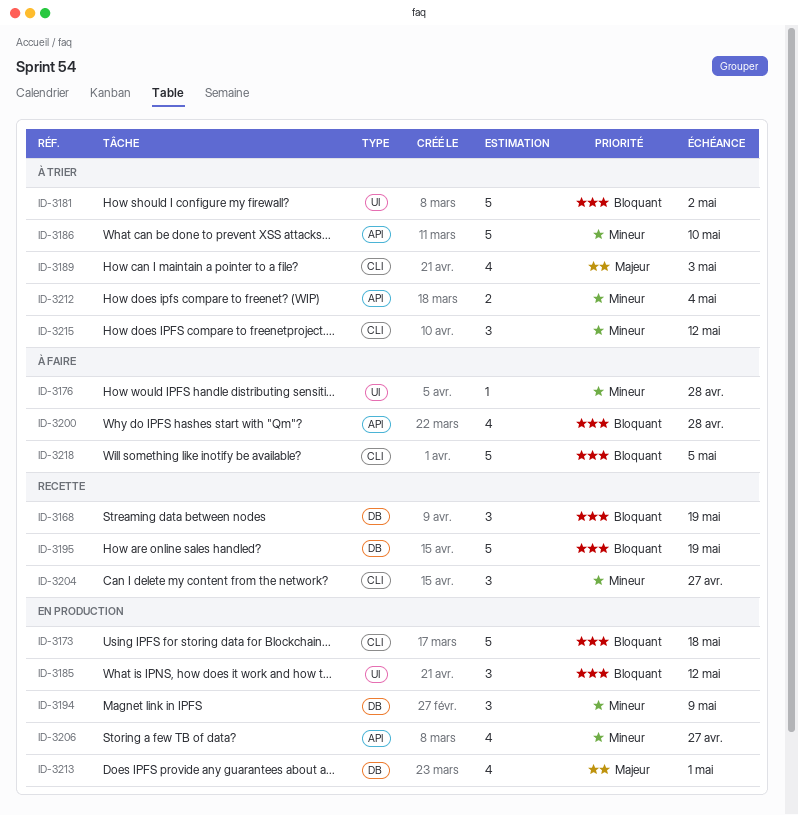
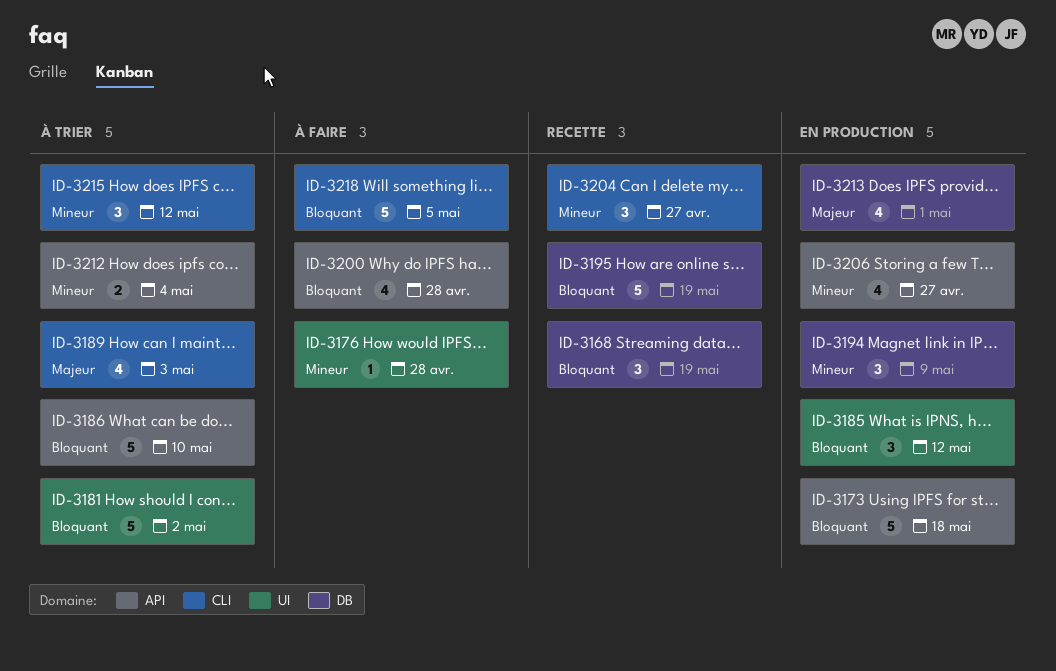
ID-3173, label: CLI -> API
ID-3186, priority: Mineur -> Bloquant

